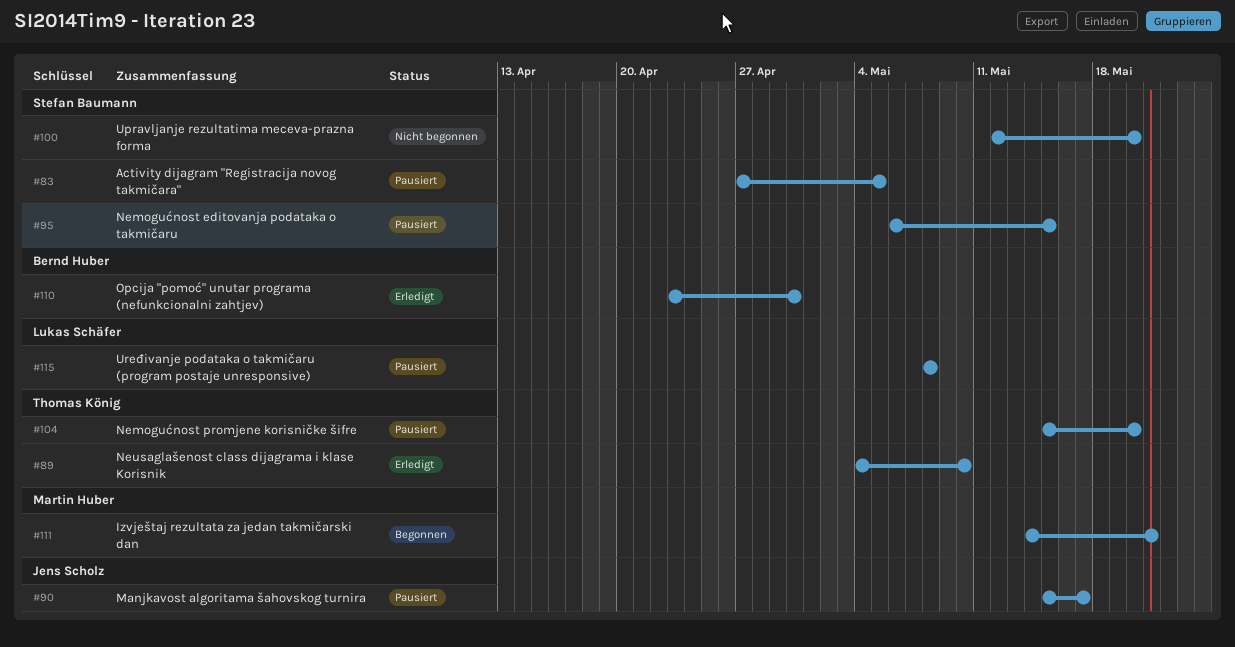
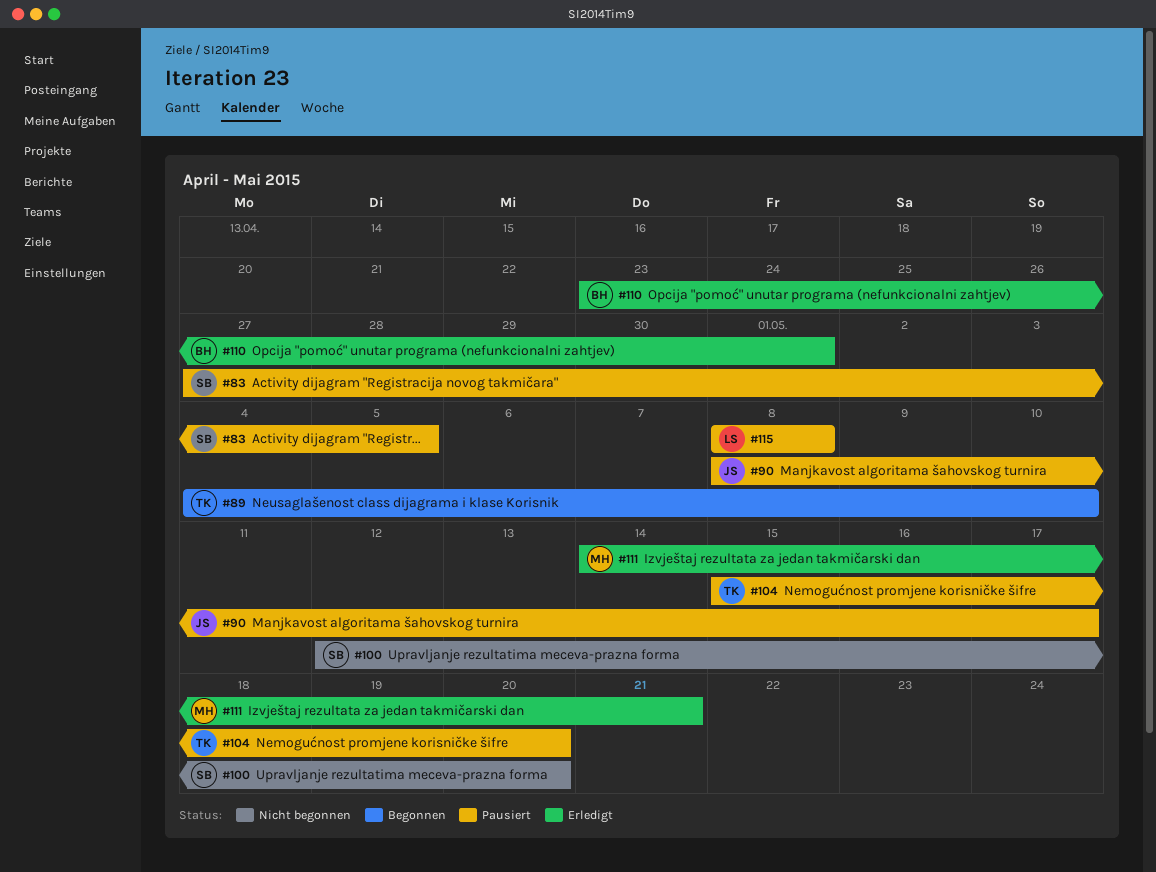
#89, status: Erledigt -> Begonnen
#90, start: May 15 -> May 8
#95: present -> none
#110, due: Apr 30 -> May 1
#111, status: Begonnen -> Erledigt

